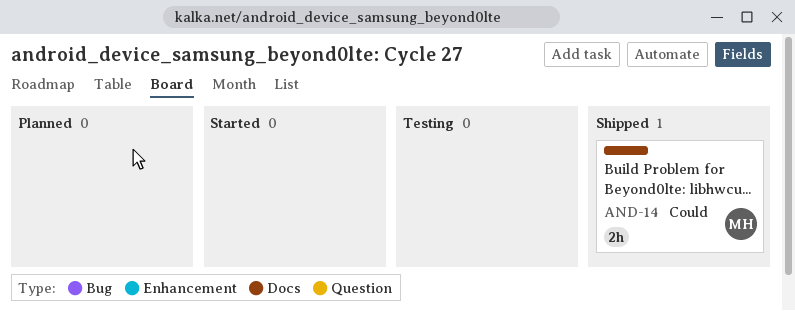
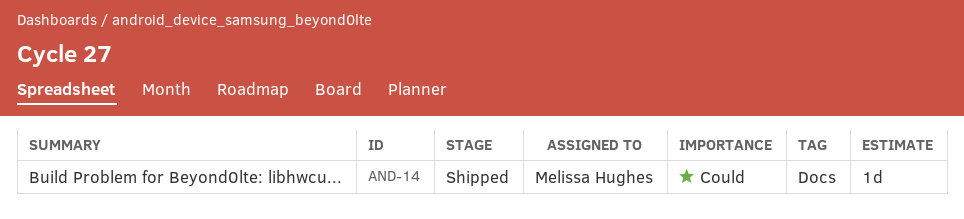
AND-14, estimate: 2h -> 1d

